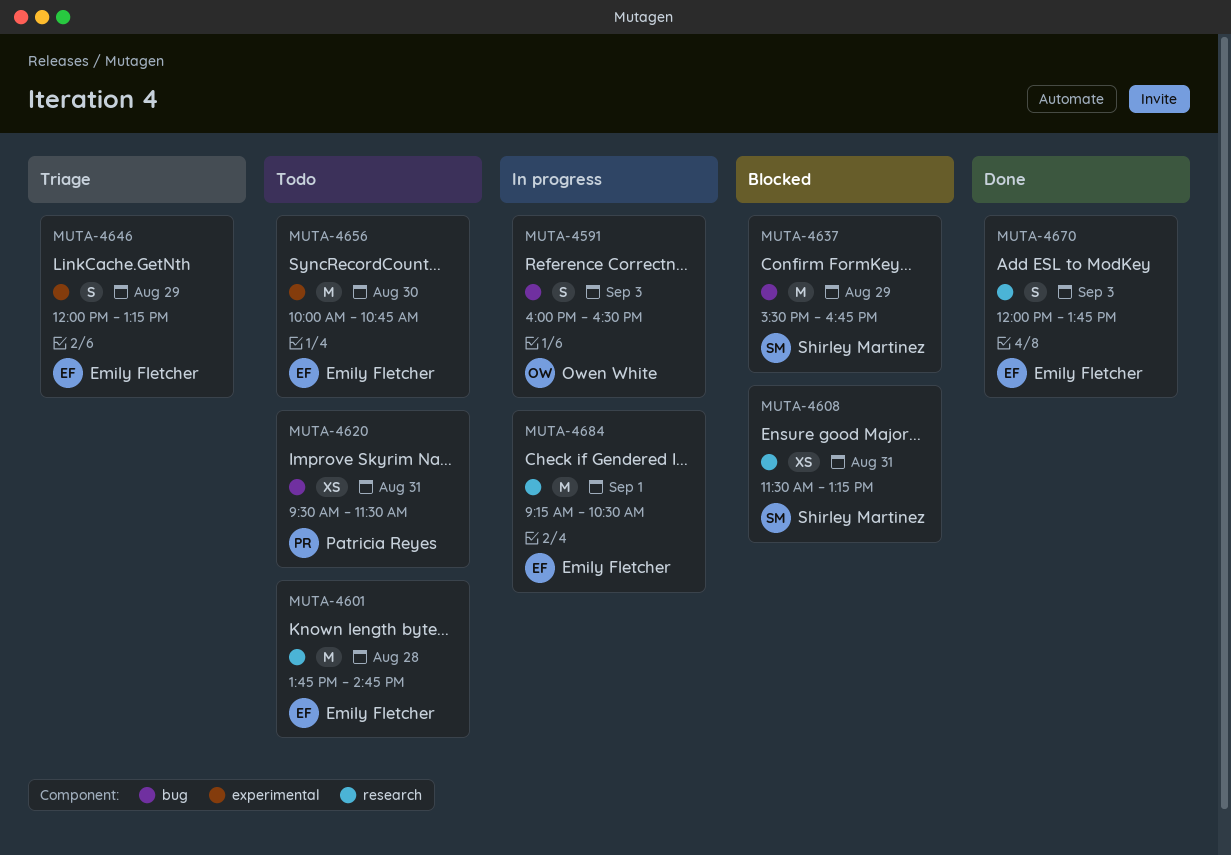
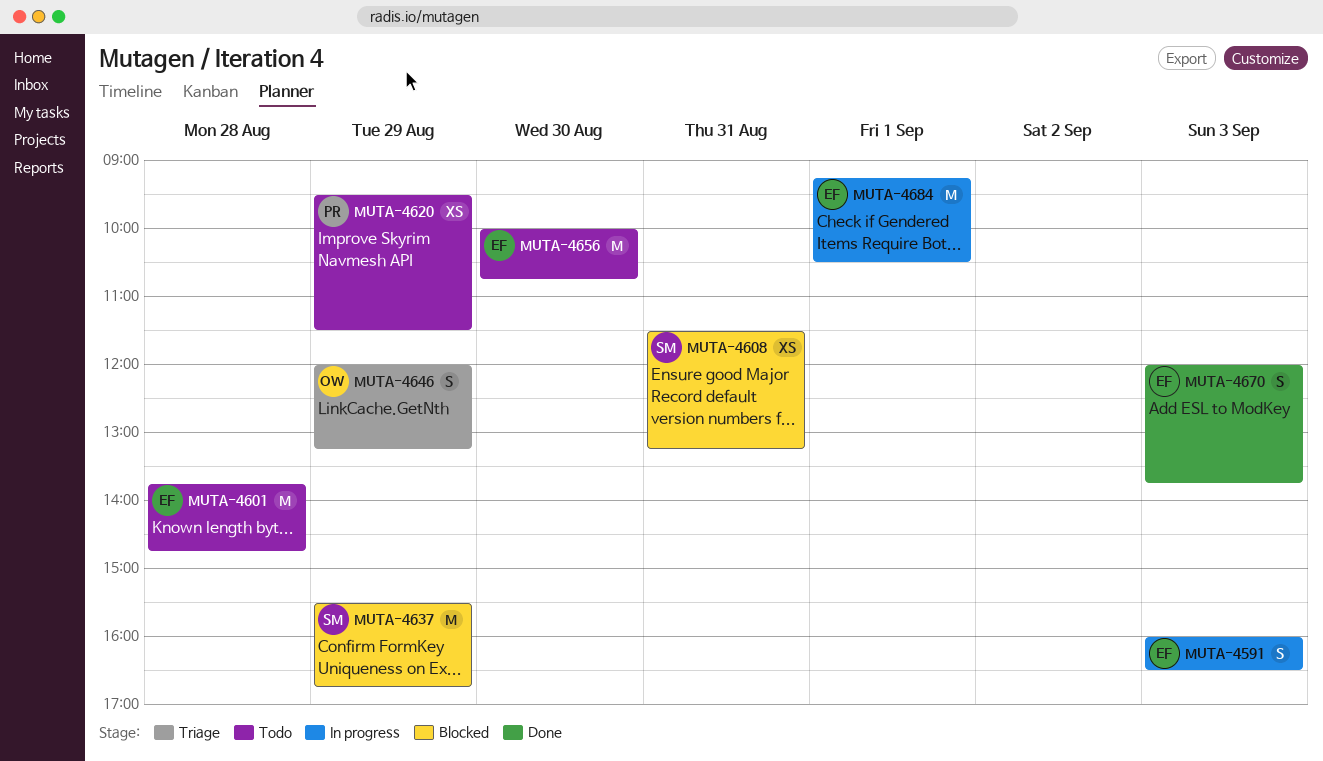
MUTA-4591, owner: Owen White -> Emily Fletcher
MUTA-4620, day: Aug 31 -> Aug 29
MUTA-4646, owner: Emily Fletcher -> Owen White

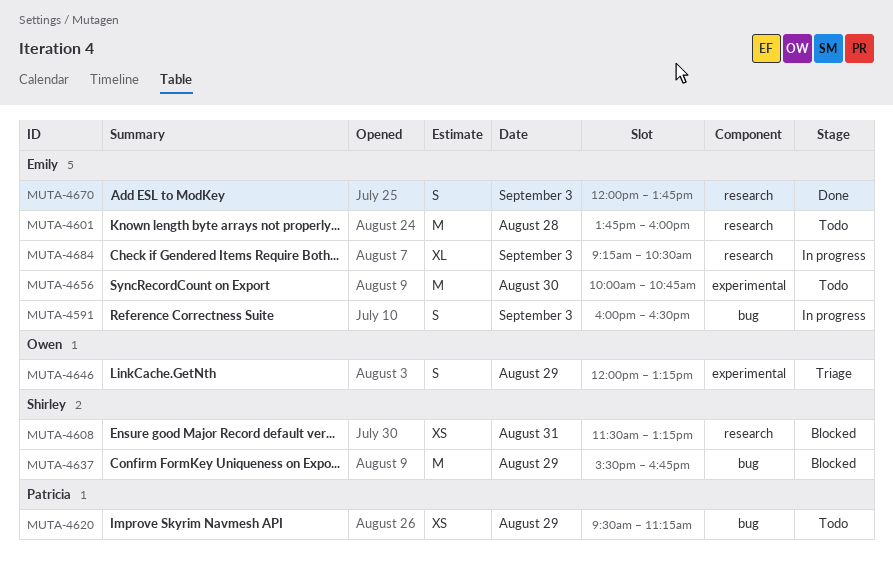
MUTA-4601, ends: 14:45 -> 16:00
MUTA-4620, ends: 11:30 -> 11:15
MUTA-4684, estimate: M -> XL
MUTA-4684, day: Sep 1 -> Sep 3

